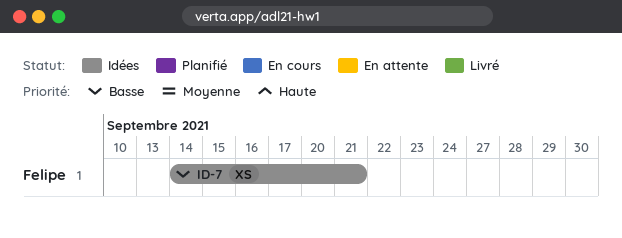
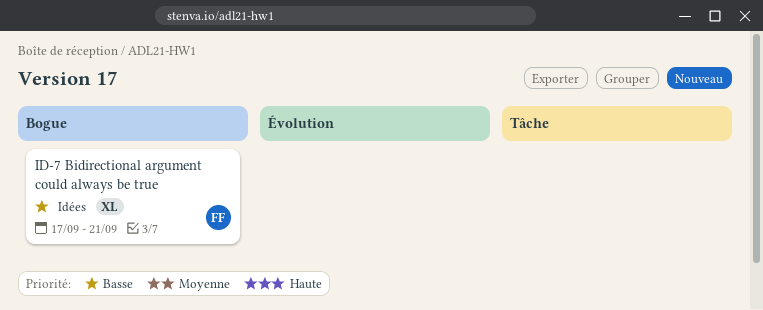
ID-7, estimate: XS -> XL
ID-7, start: Sep 14 -> Sep 17

